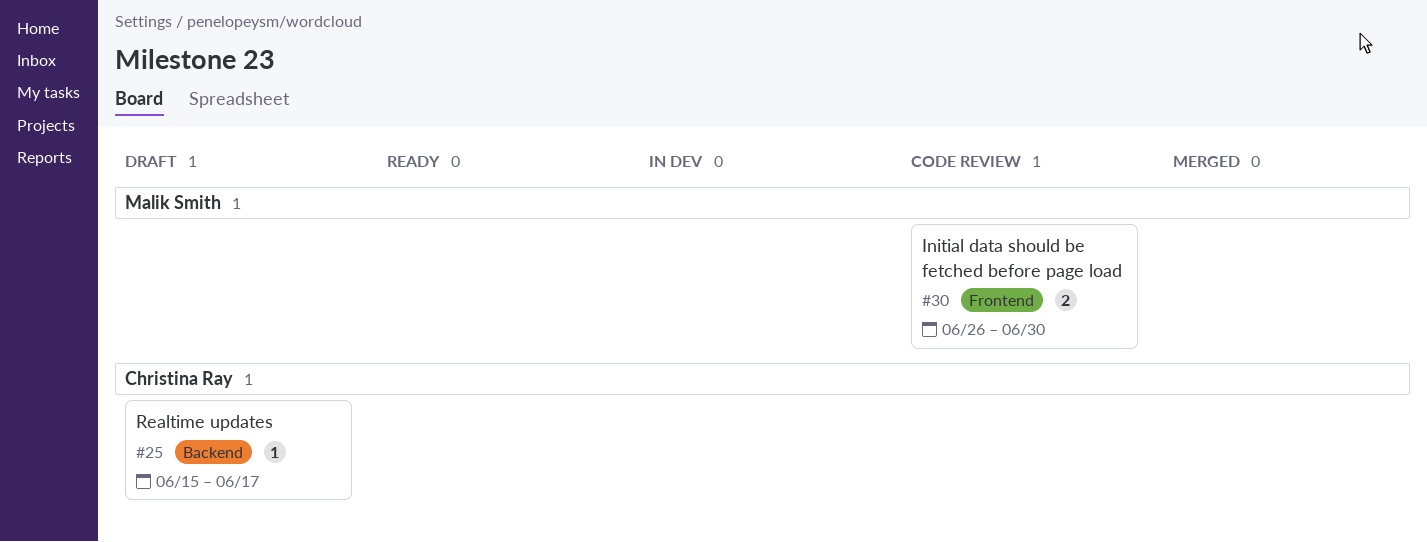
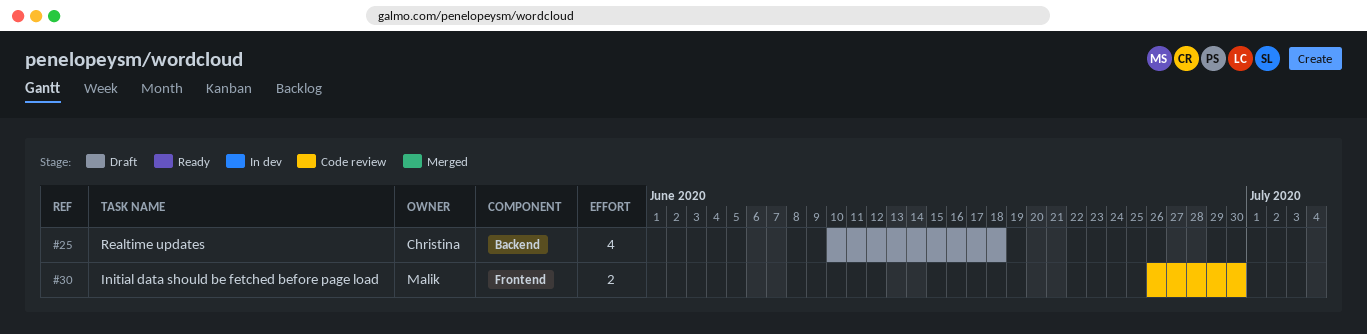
#25, estimate: 1 -> 4
#25, start: Jun 15 -> Jun 10
#25, due: Jun 17 -> Jun 18

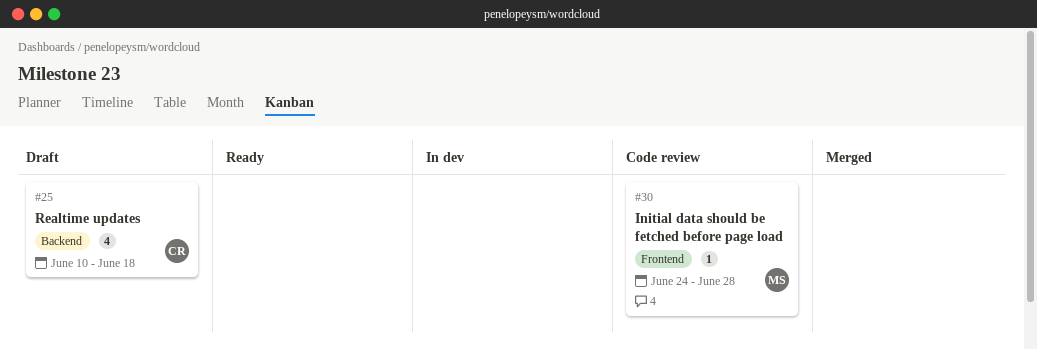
#30, estimate: 2 -> 1
#30, start: Jun 26 -> Jun 24
#30, due: Jun 30 -> Jun 28

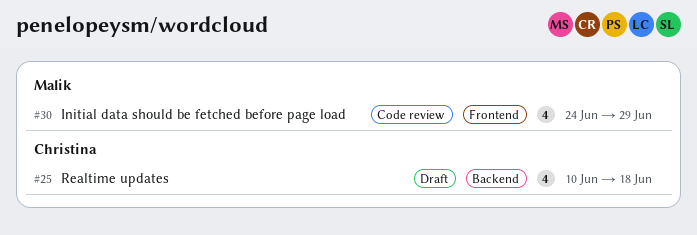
#30, estimate: 1 -> 4
#30, due: Jun 28 -> Jun 29

